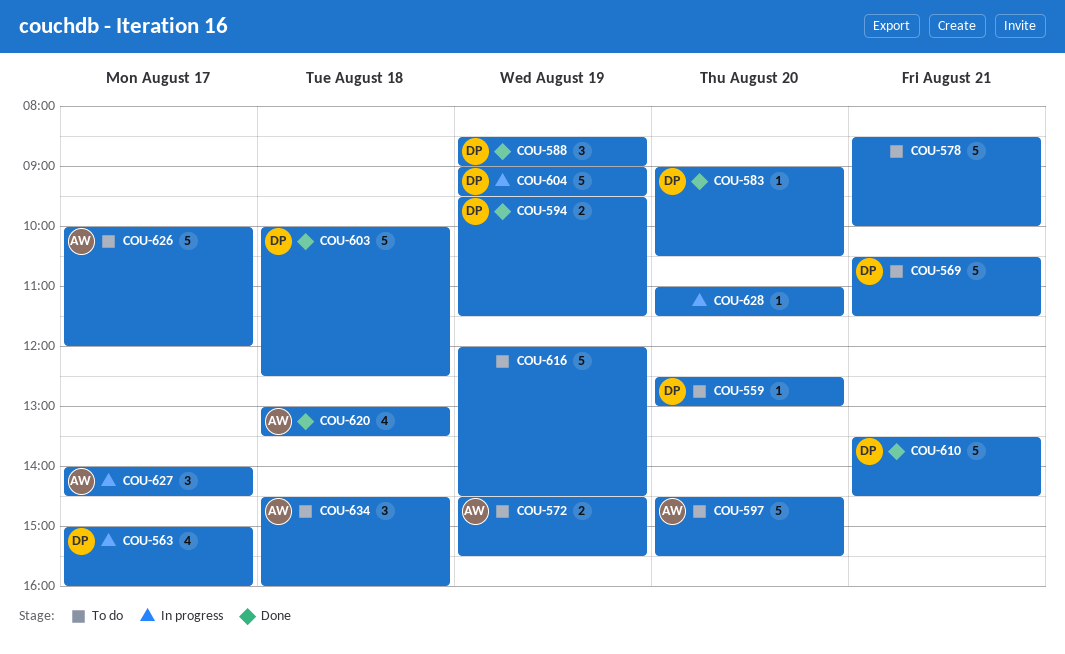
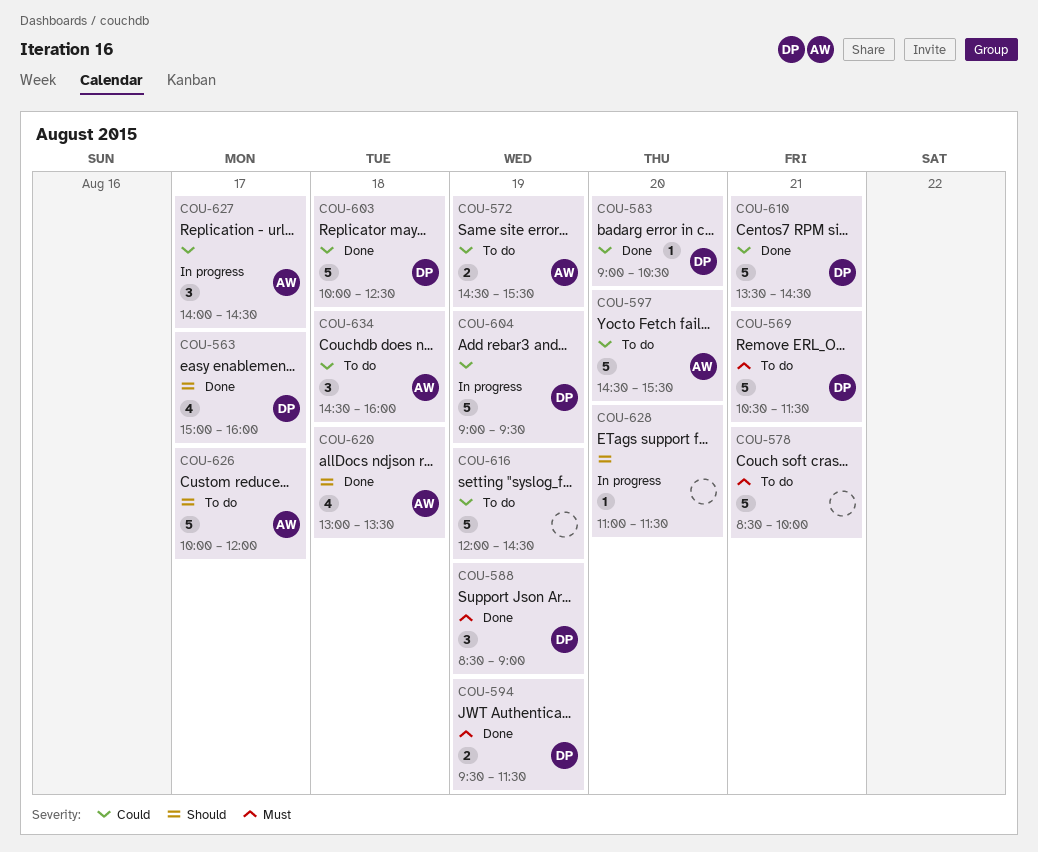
COU-559: present -> none
COU-563, status: In progress -> Done

